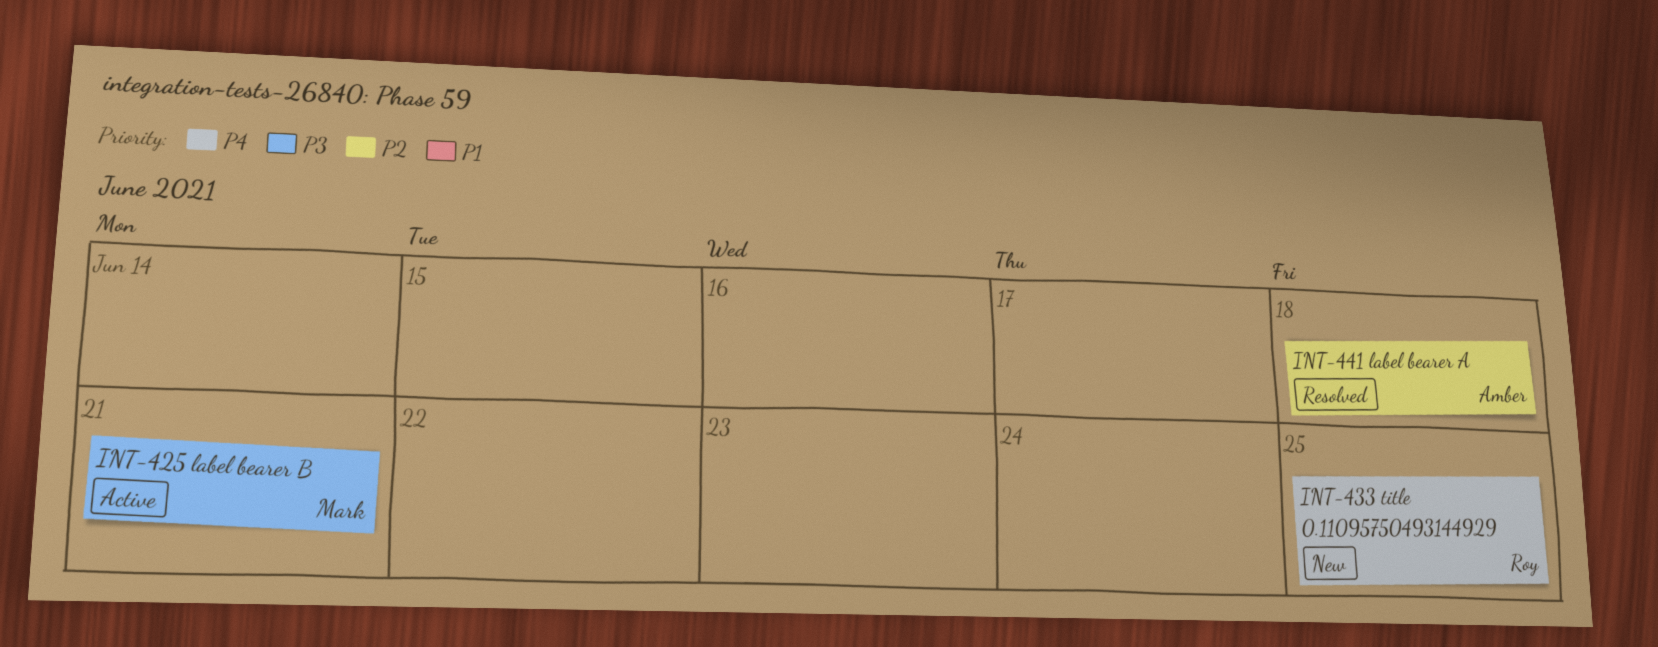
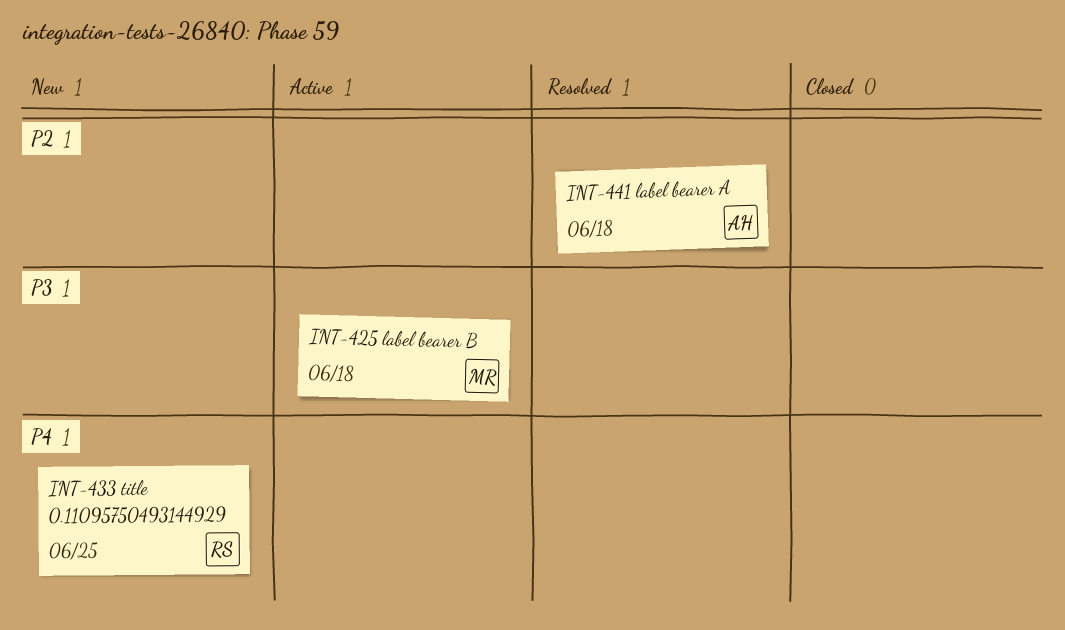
INT-425, due: Jun 21 -> Jun 18

